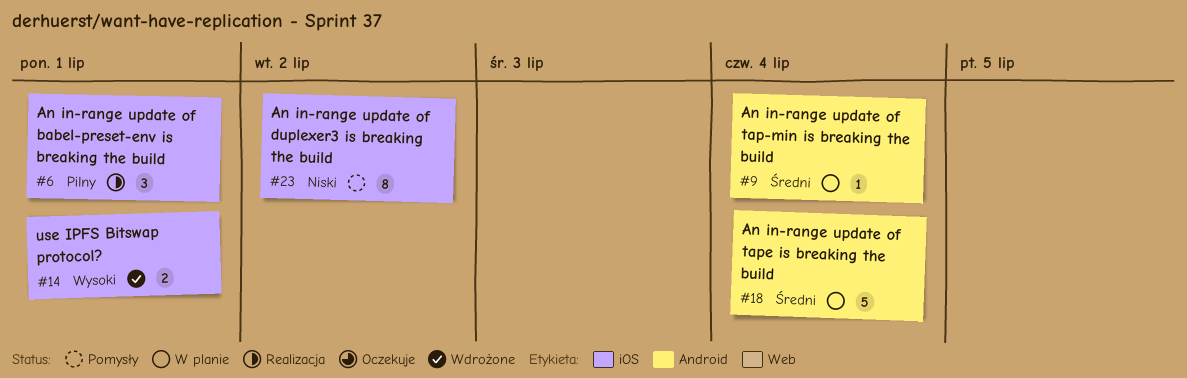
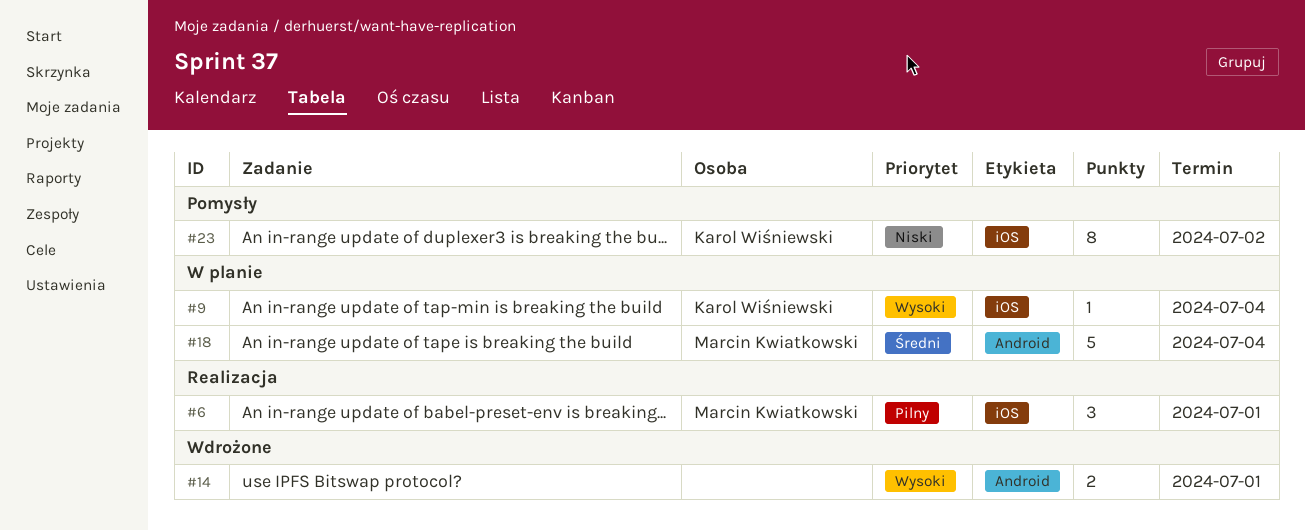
#9, priority: Średni -> Wysoki
#9, label: Android -> iOS
#14, label: iOS -> Android

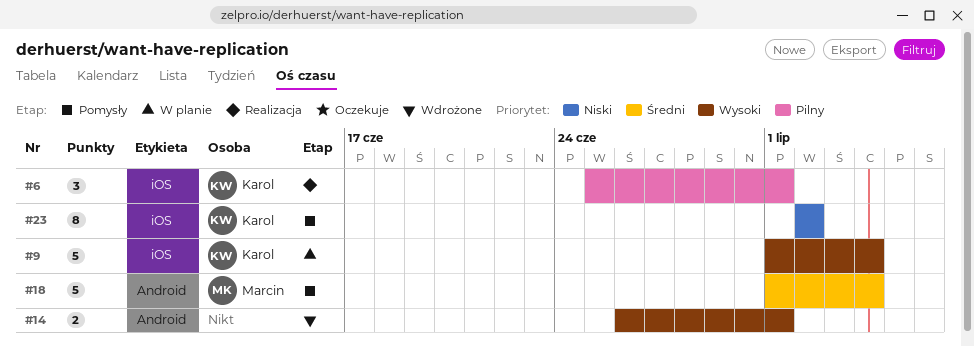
#6, owner: Marcin Kwiatkowski -> Karol Wiśniewski
#9, estimate: 1 -> 5
#18, status: W planie -> Pomysły

